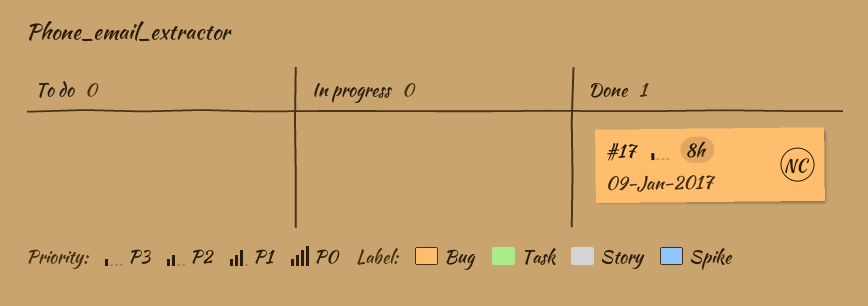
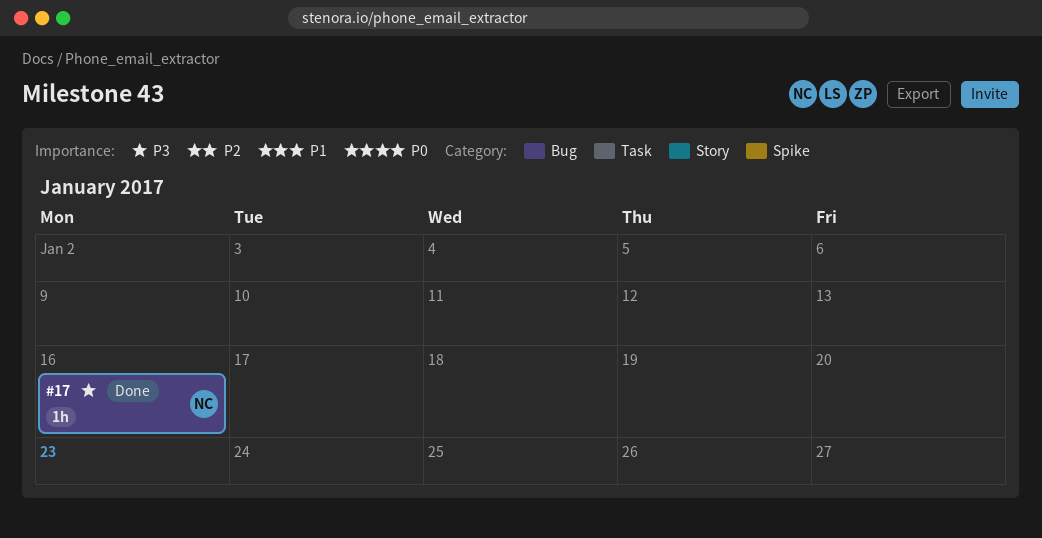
#17, estimate: 8h -> 1h
#17, due: Jan 9 -> Jan 16

